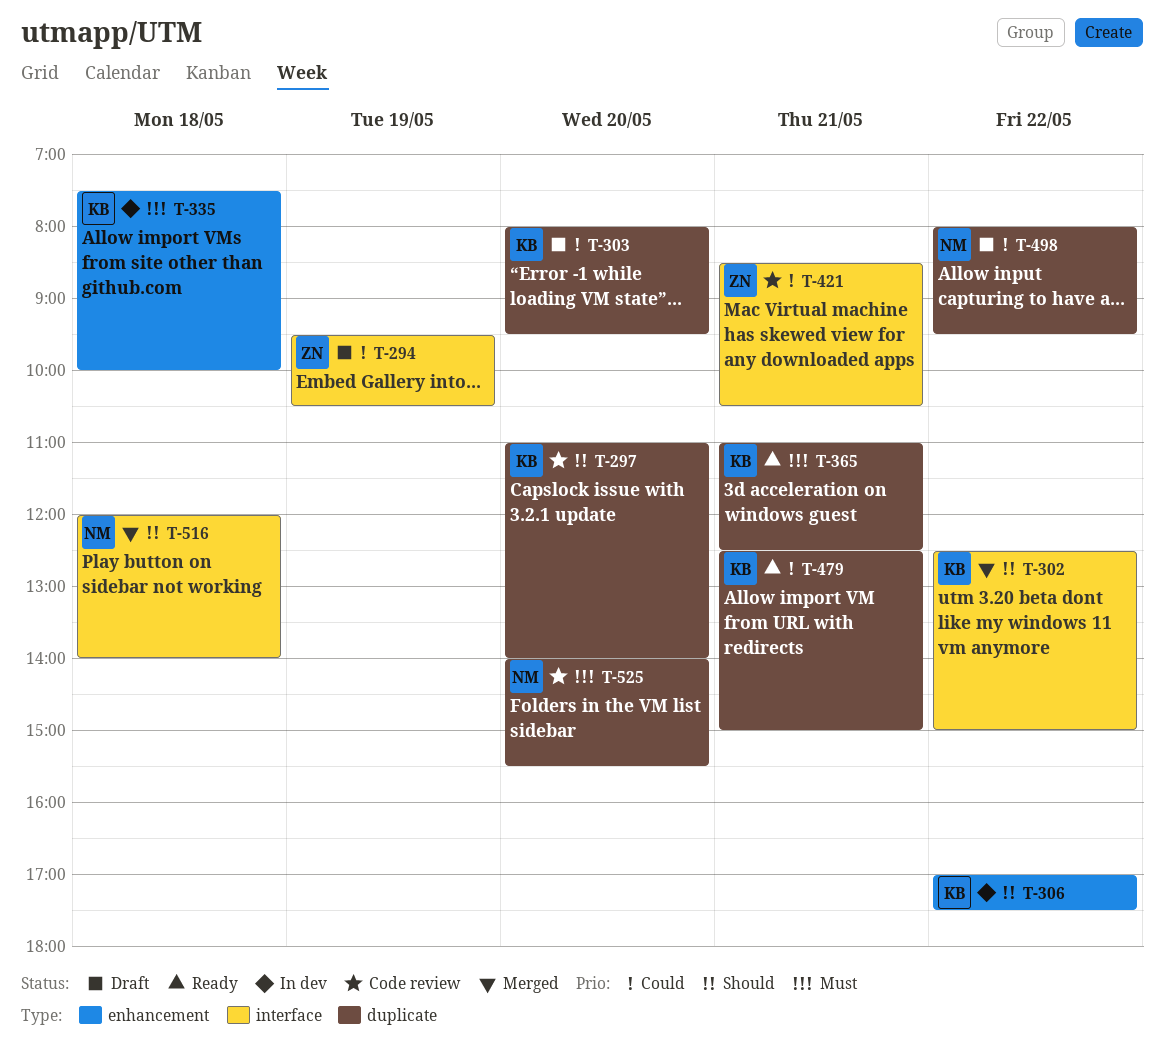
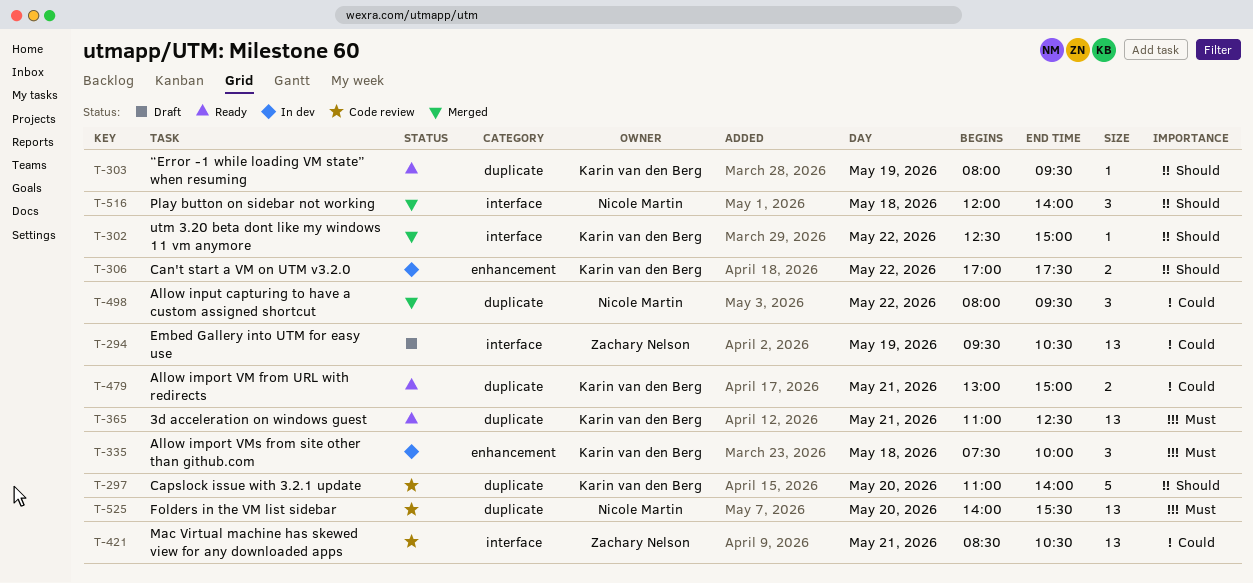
T-303, status: Draft -> Ready
T-303, priority: Could -> Should
T-303, day: May 20 -> May 19
T-479, begins: 12:30 -> 13:00
T-498, status: Draft -> Merged

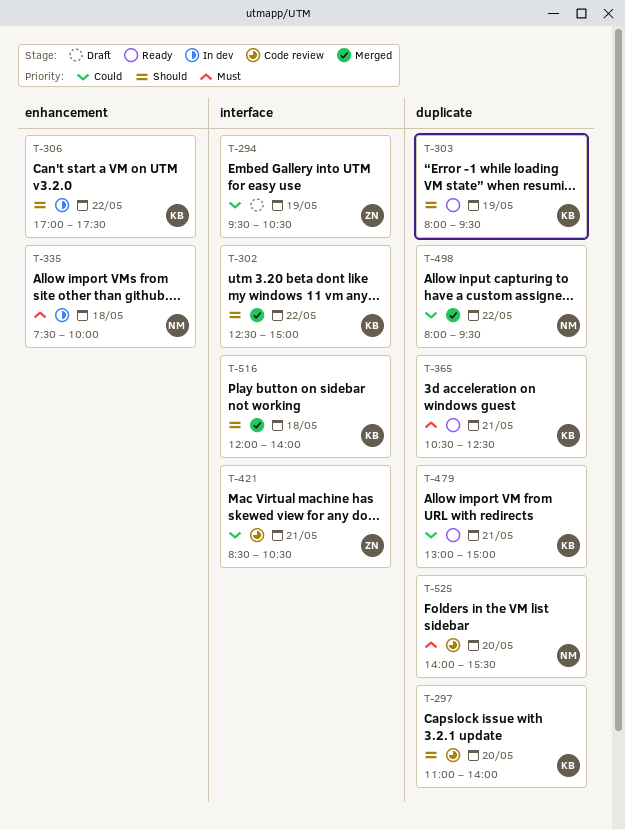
T-335, owner: Karin van den Berg -> Nicole Martin
T-365, begins: 11:00 -> 10:30
T-516, owner: Nicole Martin -> Karin van den Berg

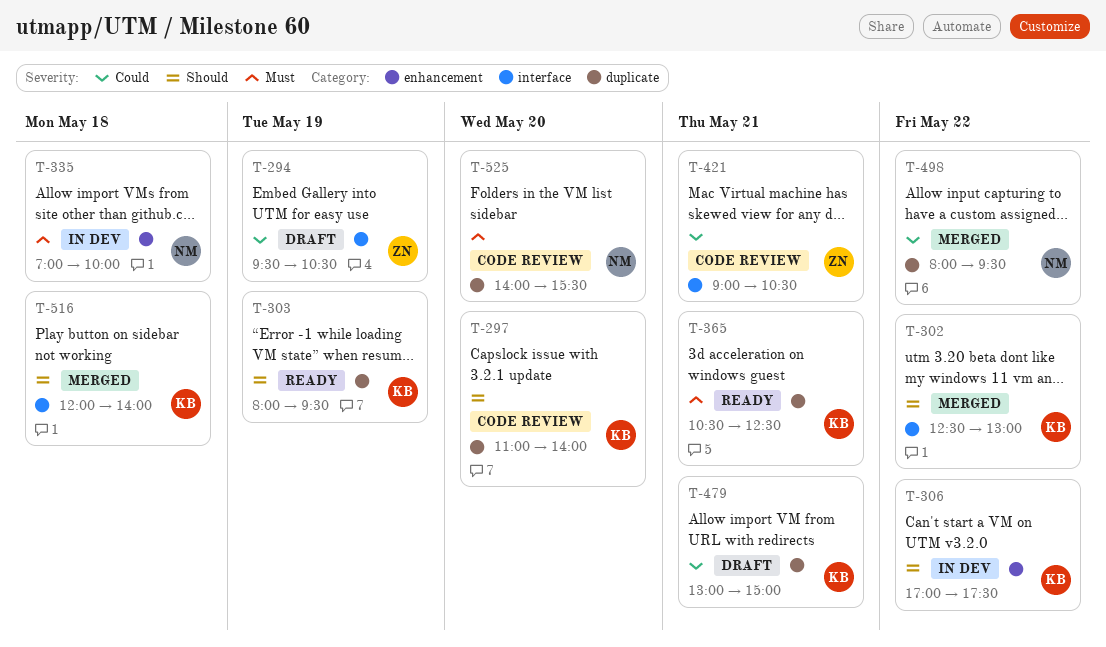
T-302, ends: 15:00 -> 13:00
T-335, begins: 07:30 -> 07:00
T-421, begins: 08:30 -> 09:00
T-479, status: Ready -> Draft

